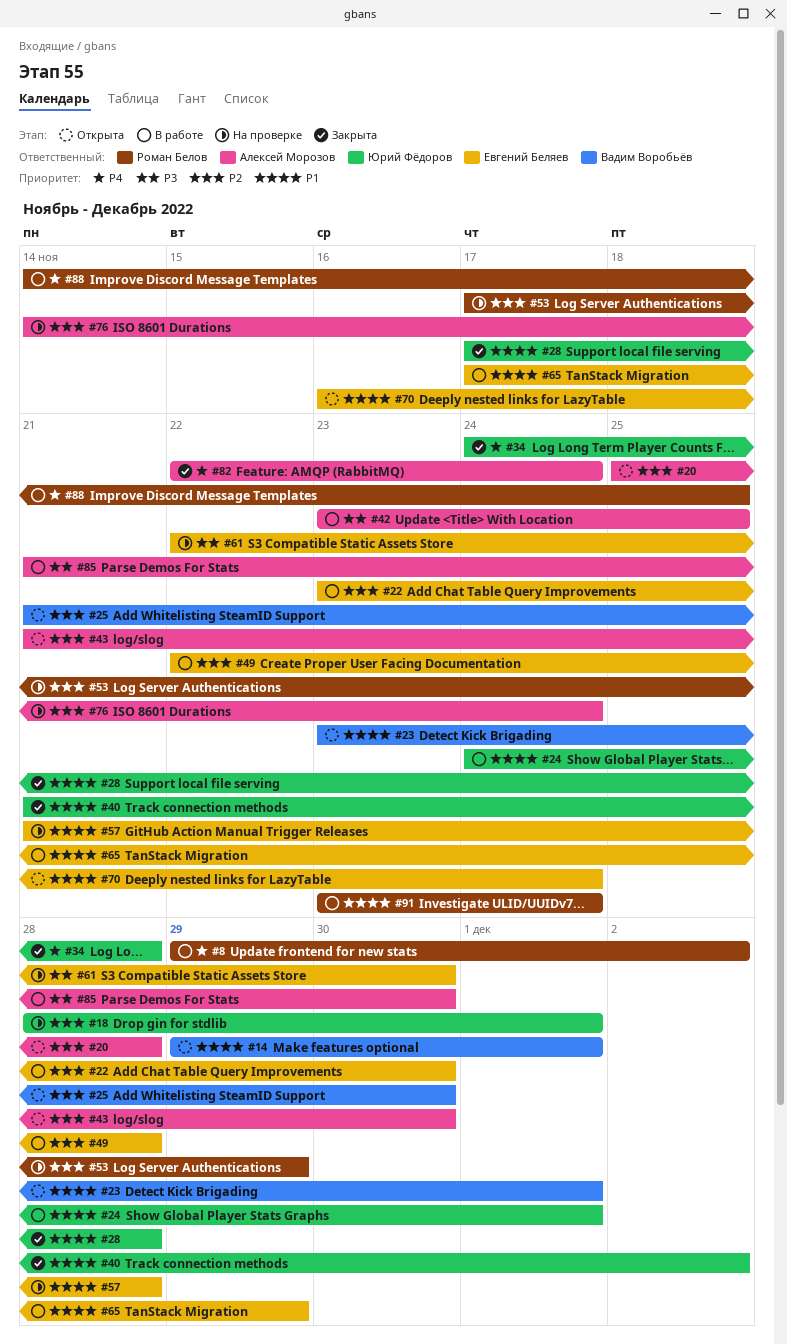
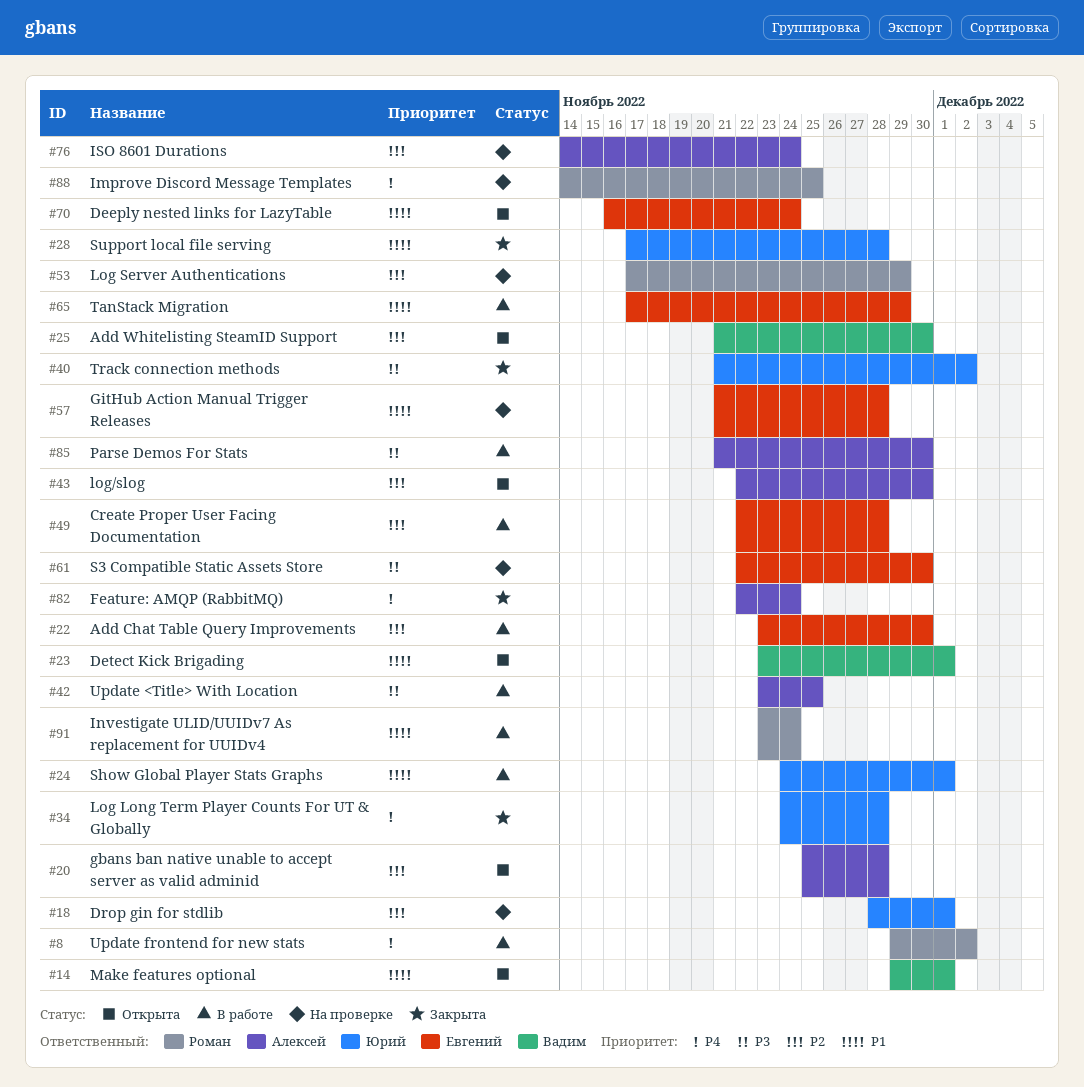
#40, priority: P1 -> P3
#43, start: Nov 21 -> Nov 22
#88, status: В работе -> На проверке

